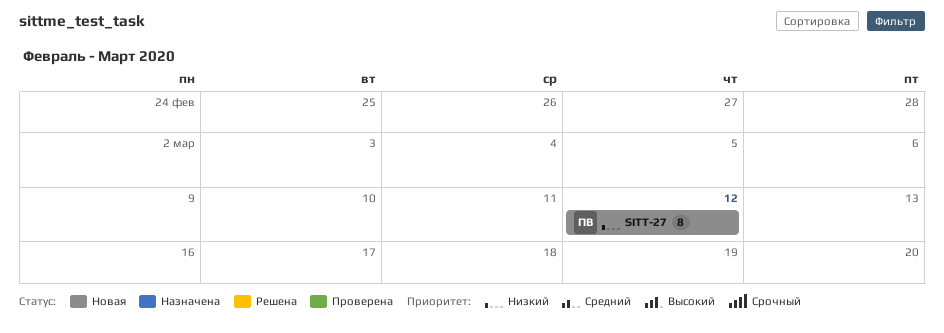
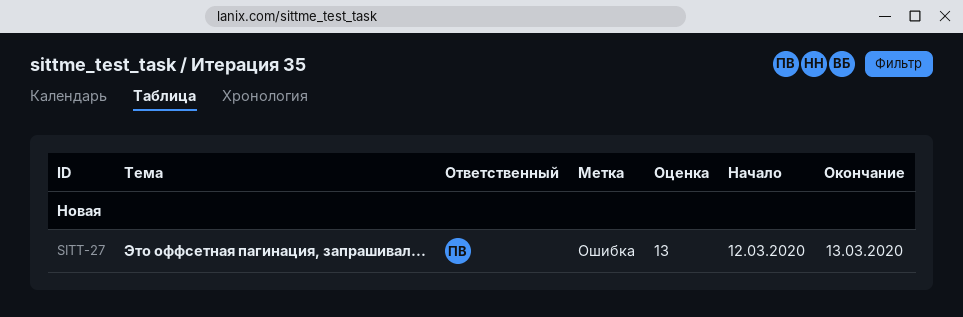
SITT-27, estimate: 8 -> 13
SITT-27, due: Mar 12 -> Mar 13

